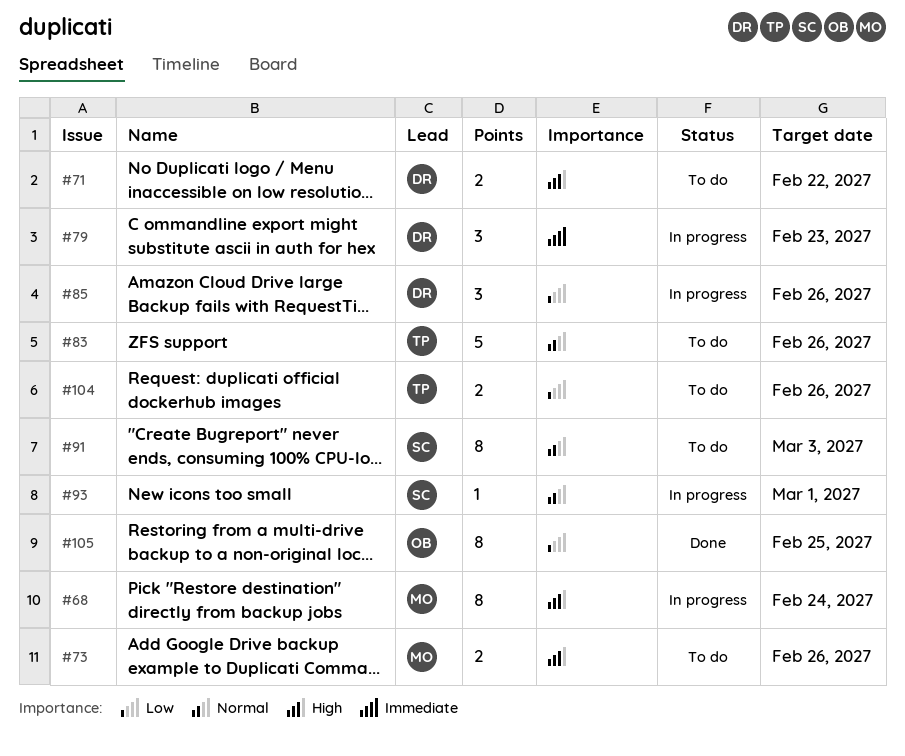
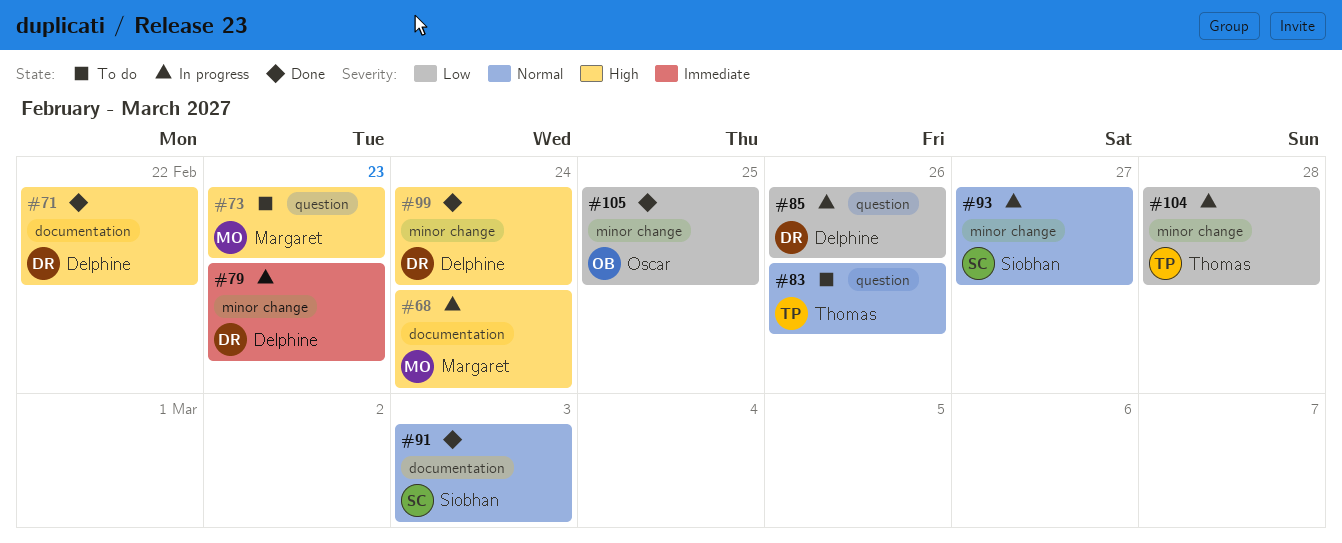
#71, status: To do -> Done
#73, due: Feb 26 -> Feb 23
#91, status: To do -> Done
#93, due: Mar 1 -> Feb 27
#99: none -> present
#104, status: To do -> In progress
#104, due: Feb 26 -> Feb 28

